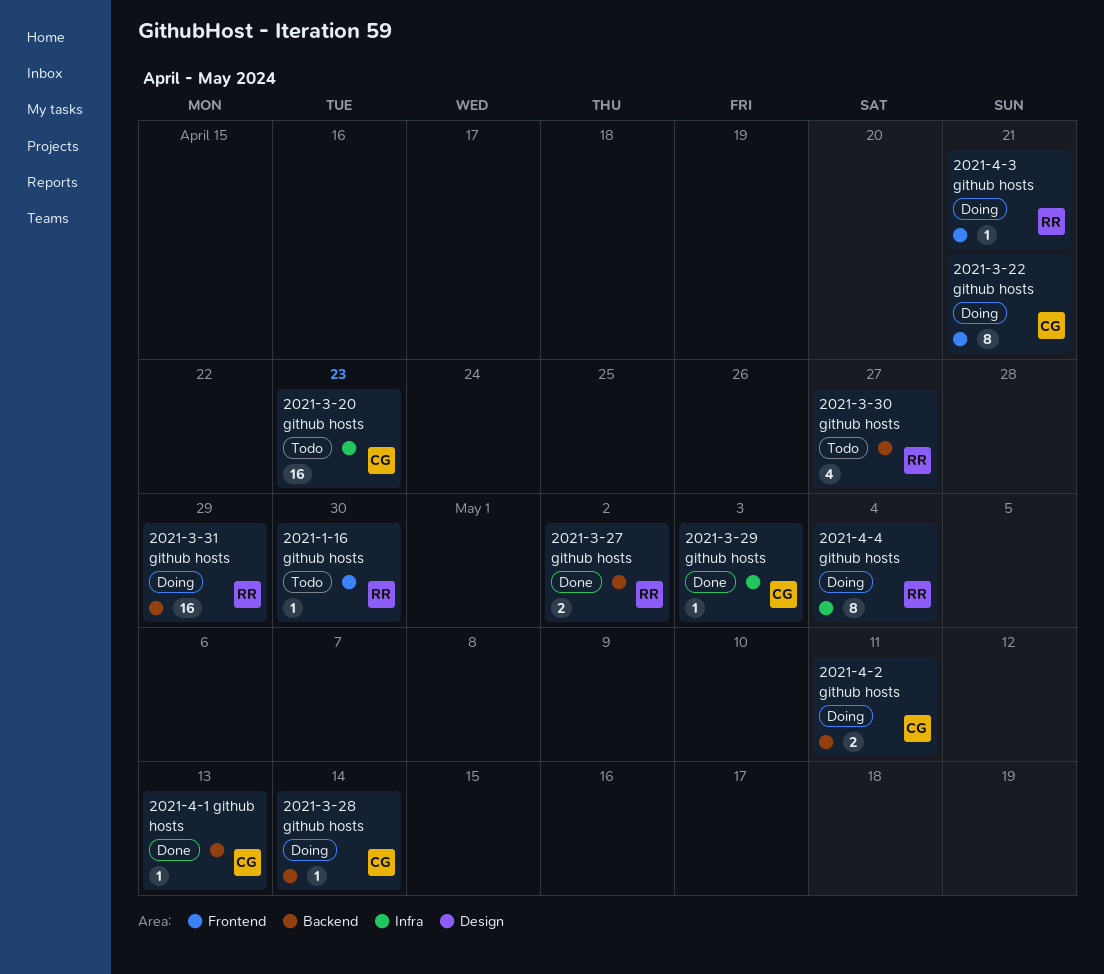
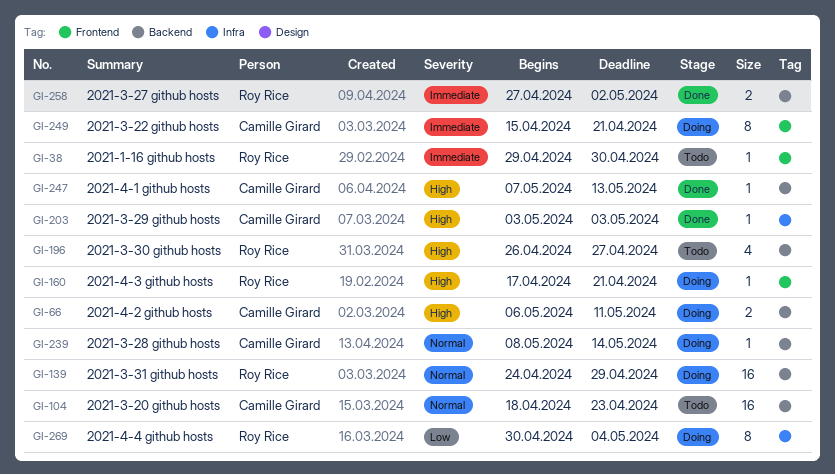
2021-3-20 github hosts, label: Infra -> Backend

